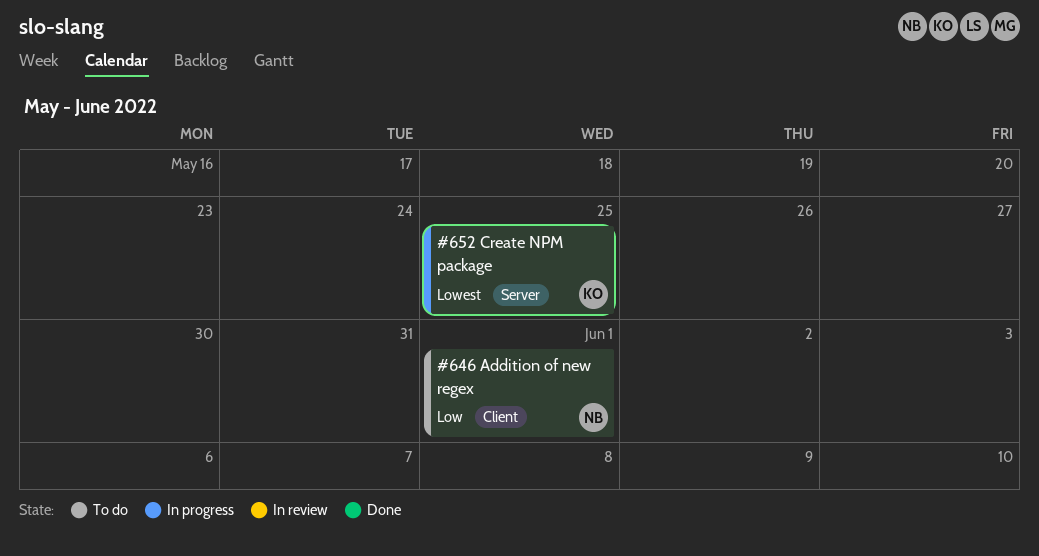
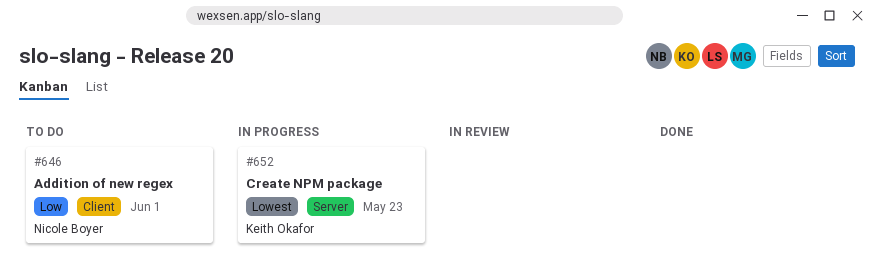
#652, due: May 25 -> May 23

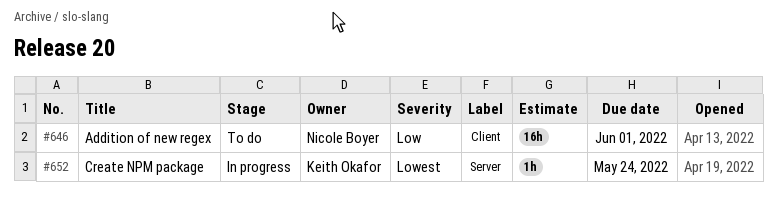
#652, due: May 23 -> May 24

